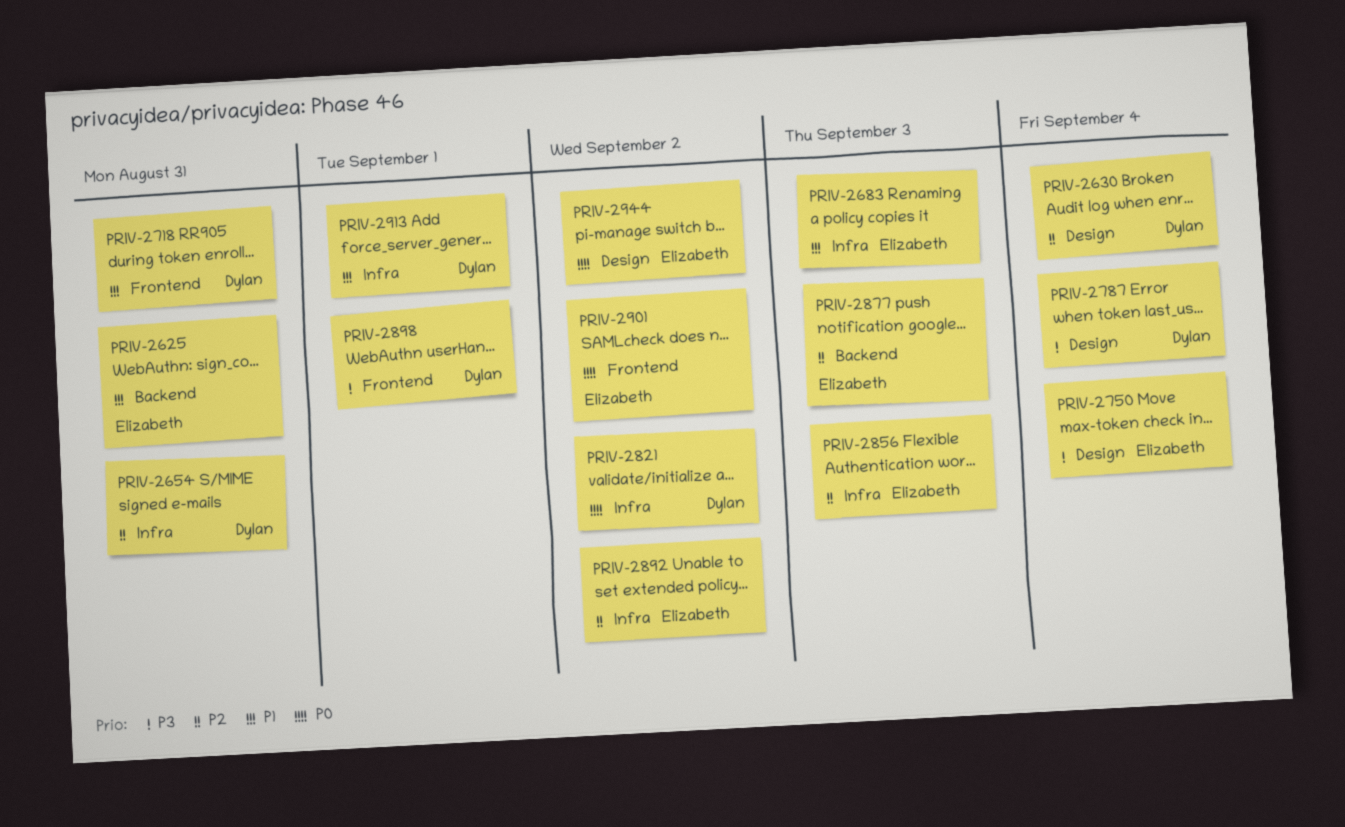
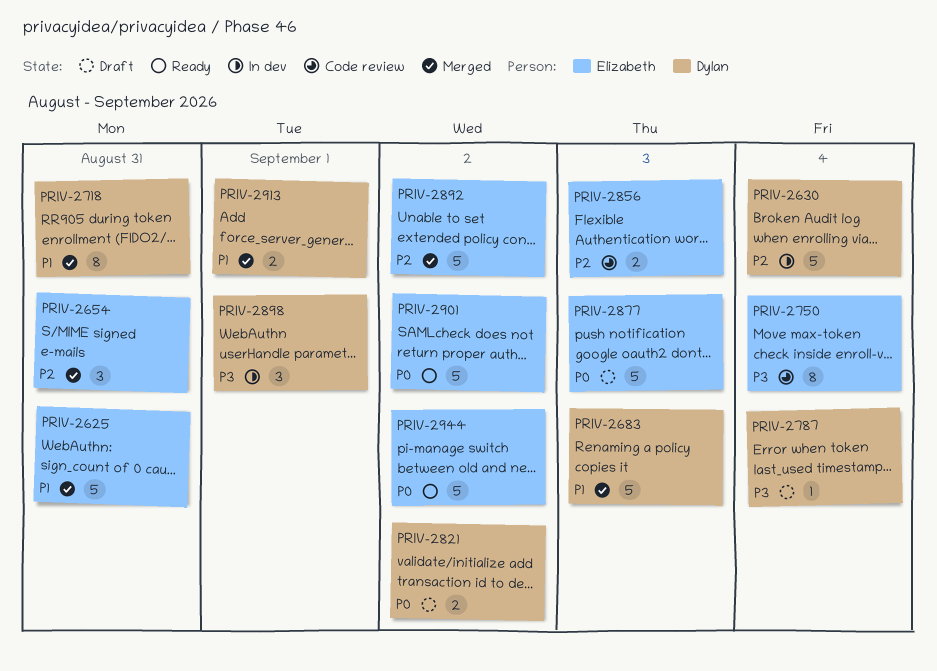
PRIV-2654, owner: Dylan -> Elizabeth
PRIV-2683, owner: Elizabeth -> Dylan
PRIV-2877, priority: P2 -> P0

